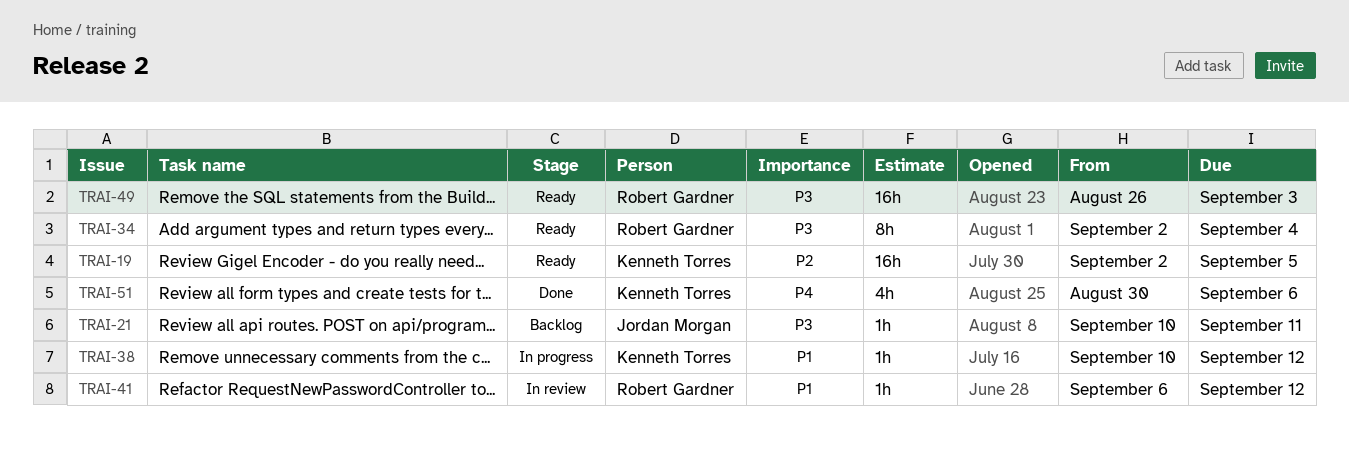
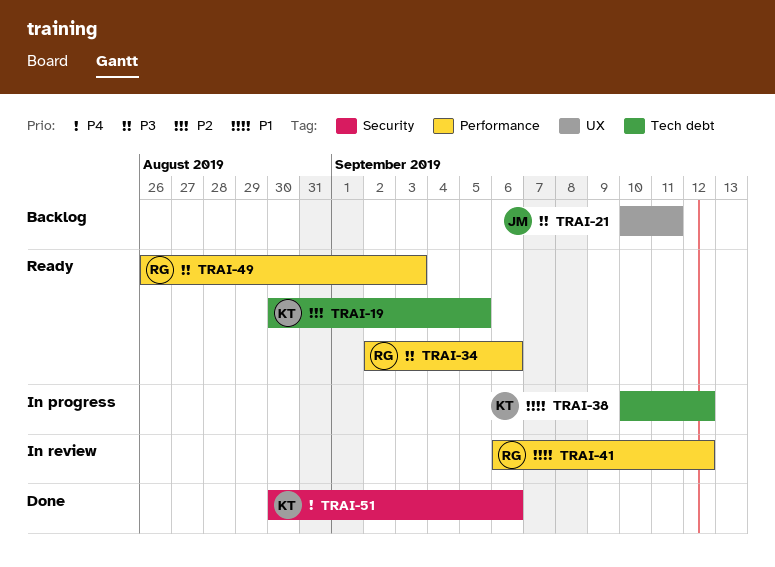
TRAI-19, start: Sep 2 -> Aug 30
TRAI-34, due: Sep 4 -> Sep 6

